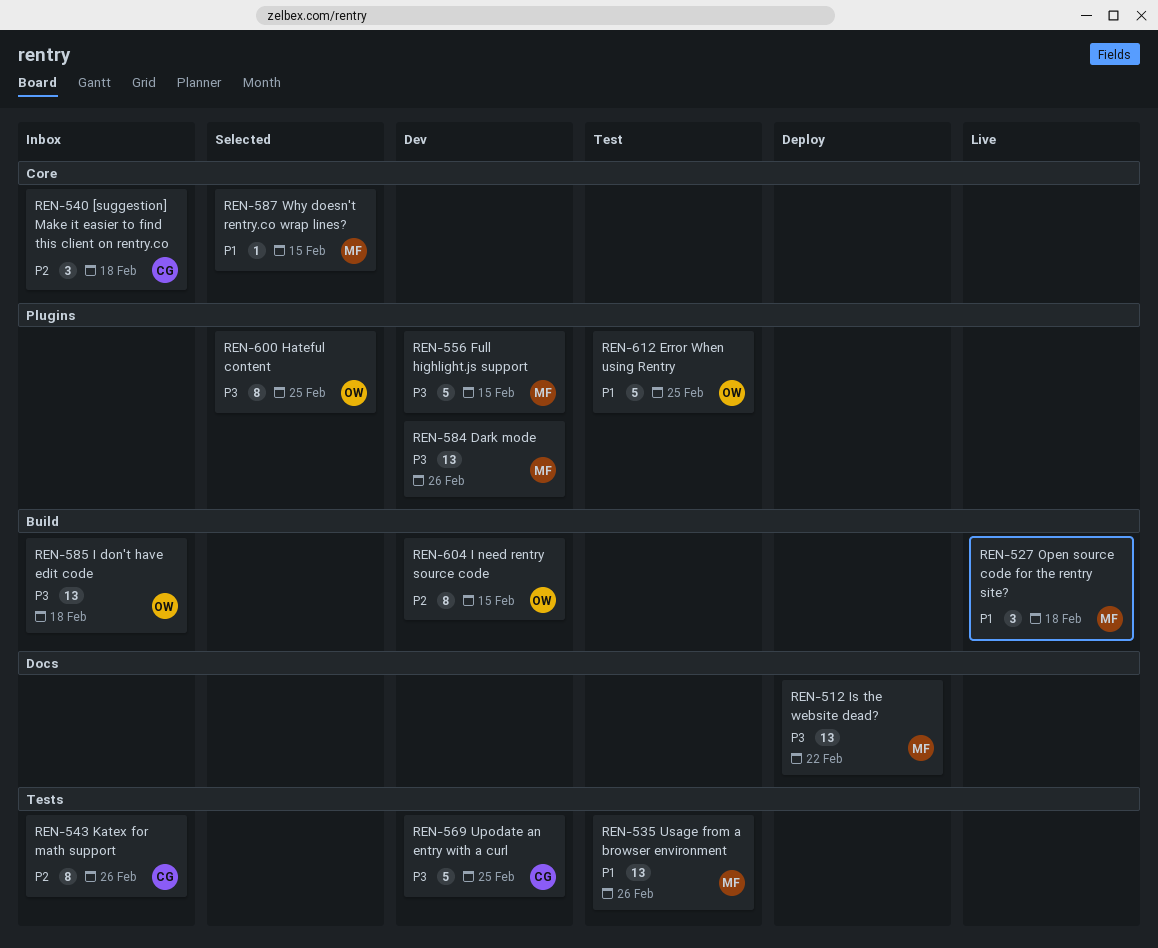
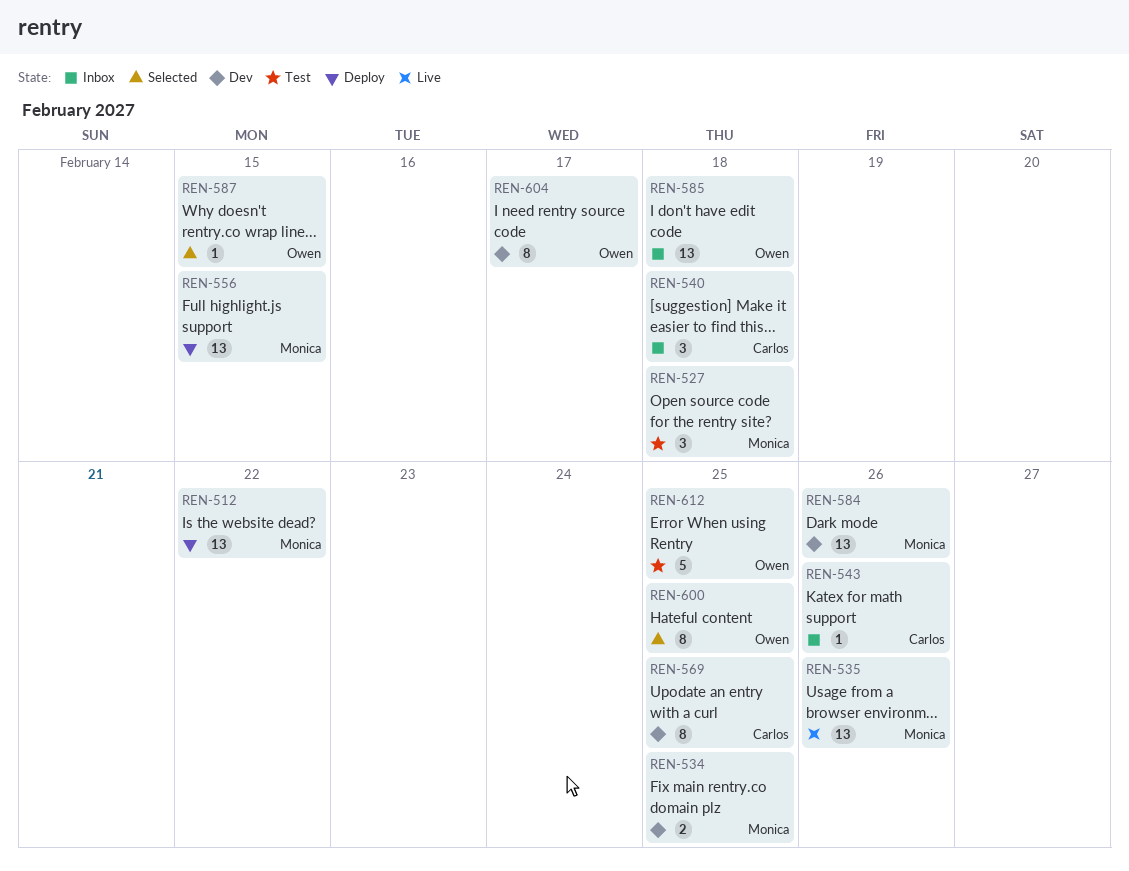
REN-527, status: Live -> Test
REN-534: none -> present
REN-535, status: Test -> Live
REN-543, estimate: 8 -> 1
REN-556, status: Dev -> Deploy
REN-556, estimate: 5 -> 13
REN-569, estimate: 5 -> 8
REN-587, owner: Monica -> Owen
REN-604, due: Feb 15 -> Feb 17

